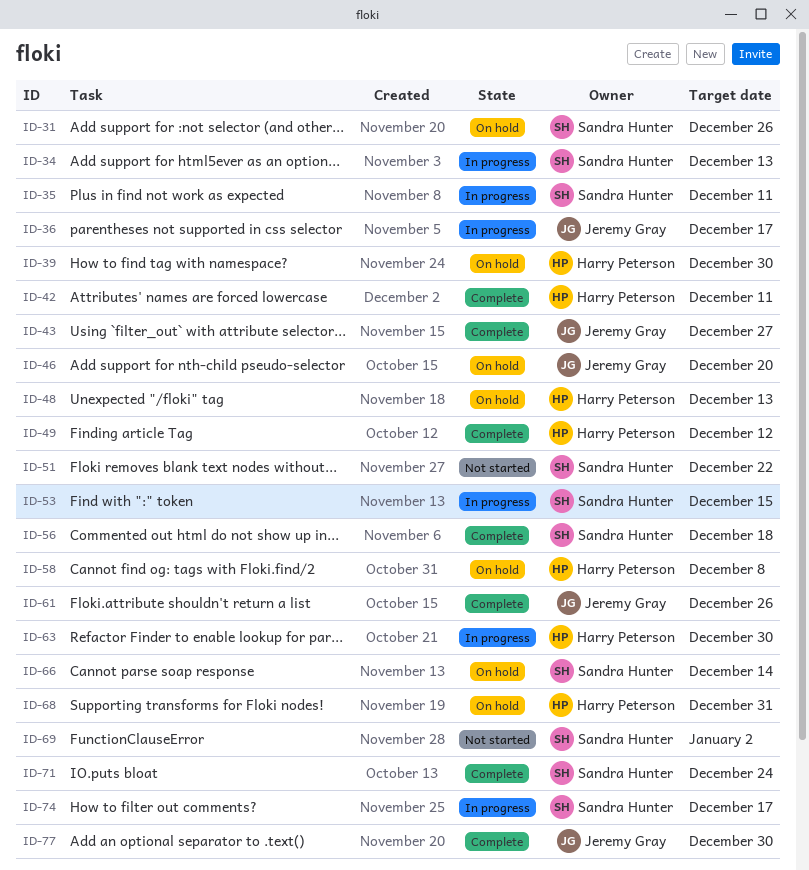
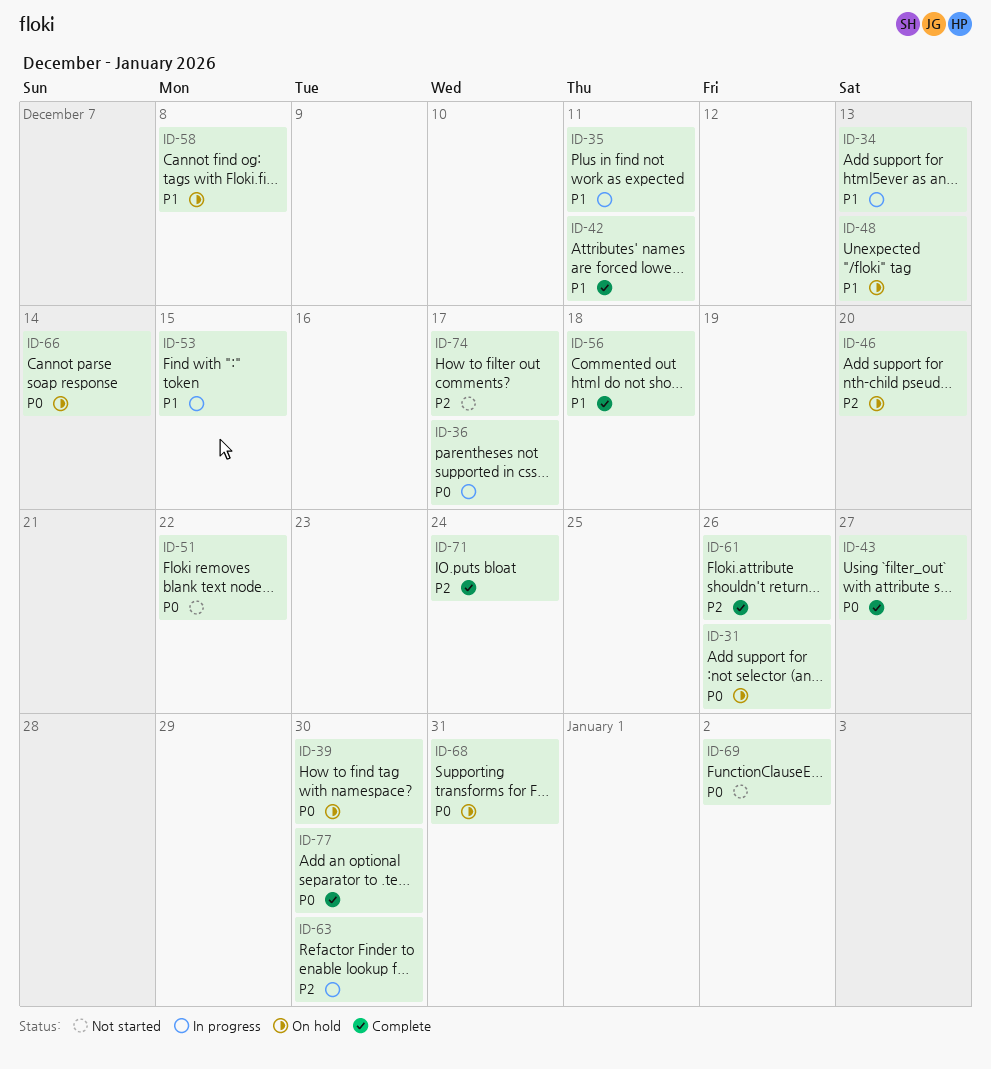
ID-49: present -> none
ID-74, status: In progress -> Not started

